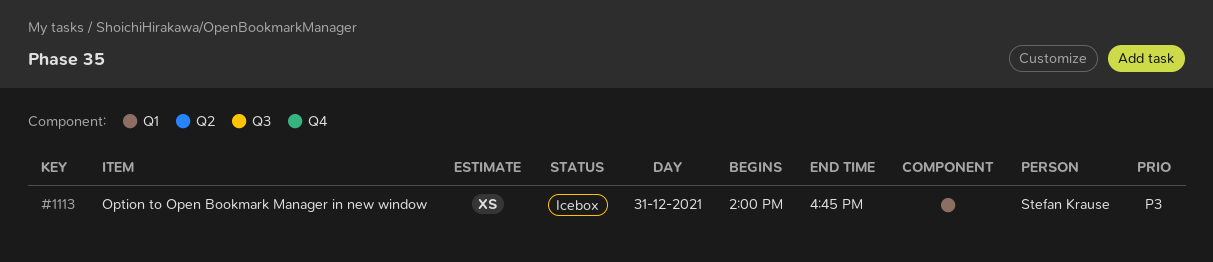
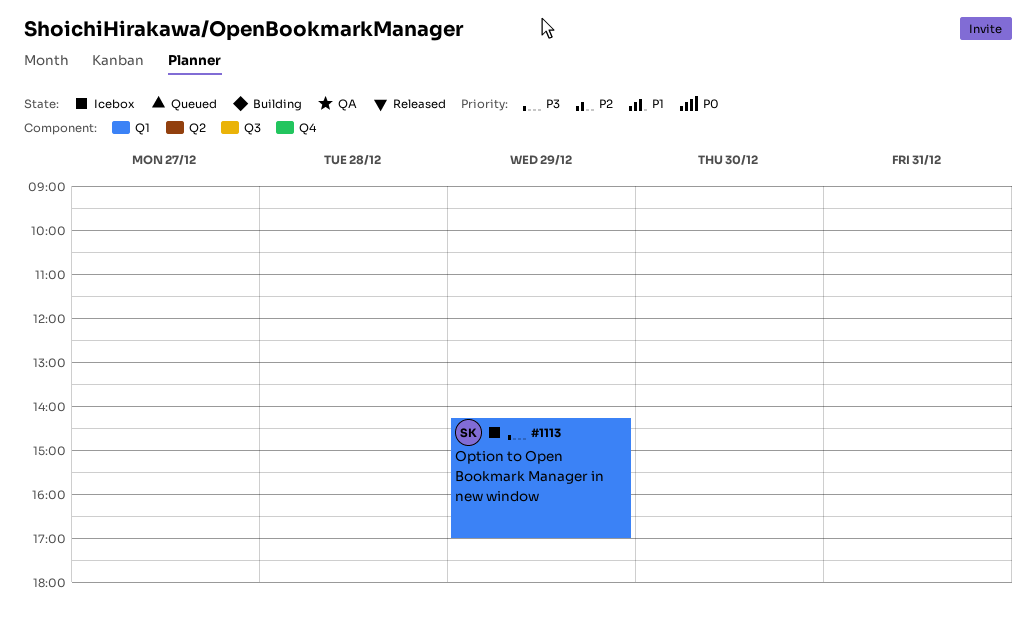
#1113, day: Dec 31 -> Dec 29
#1113, begins: 14:00 -> 14:15
#1113, ends: 16:45 -> 17:00

